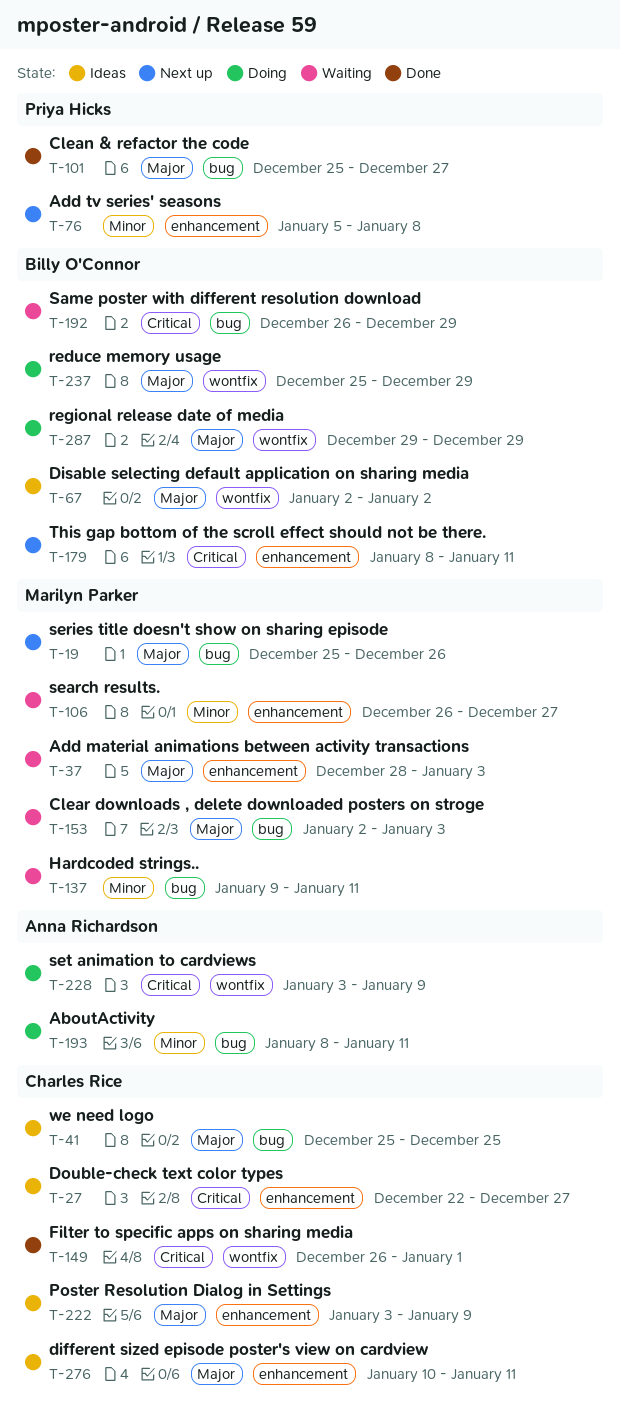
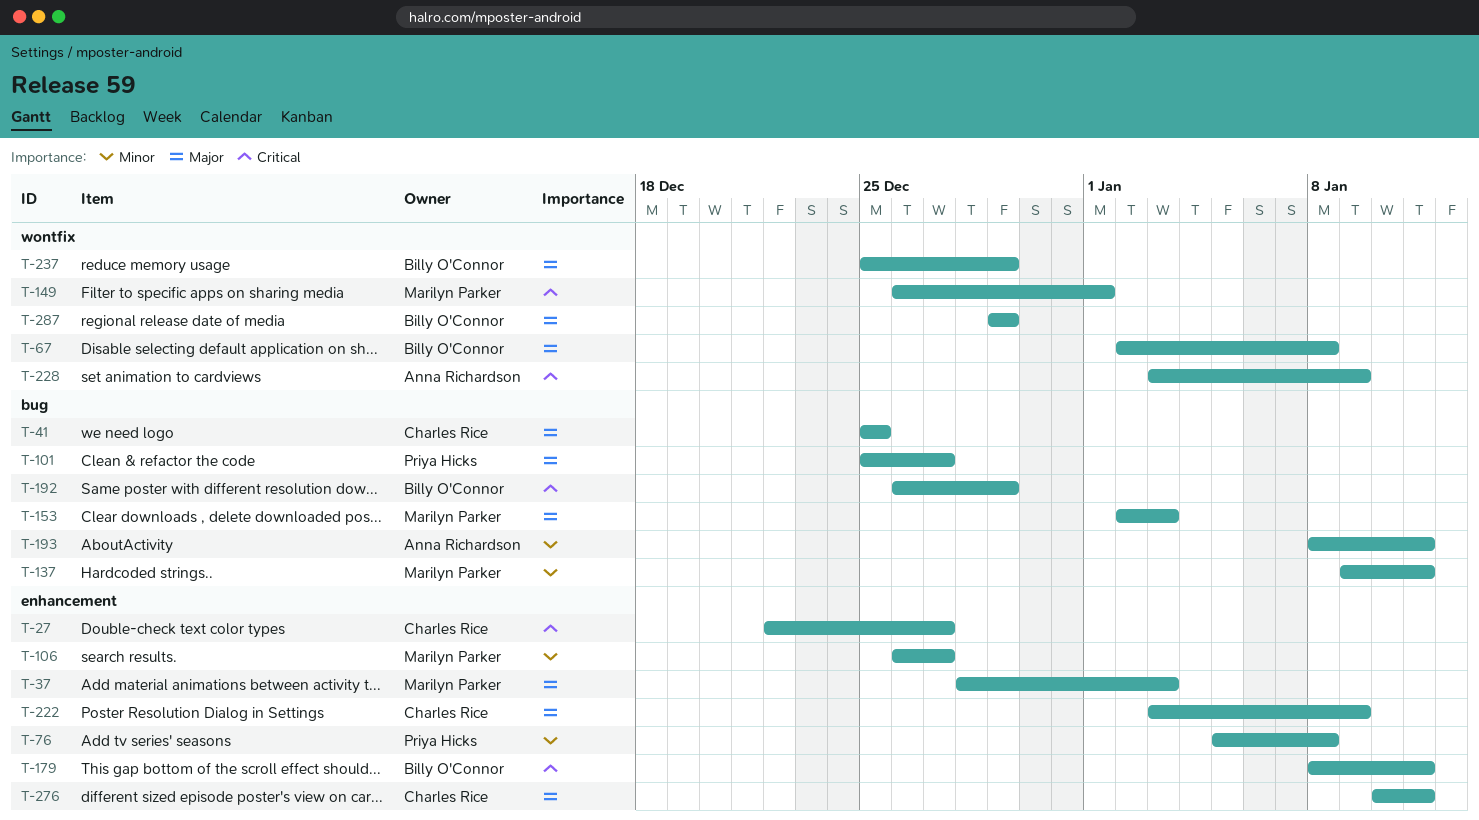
T-19: present -> none
T-67, due: Jan 2 -> Jan 8
T-149, owner: Charles Rice -> Marilyn Parker

